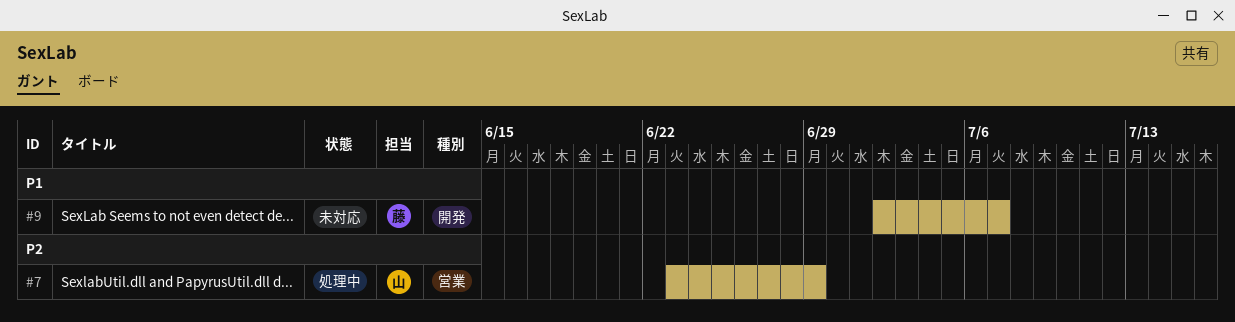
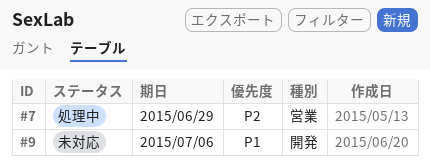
#9, due: Jul 7 -> Jul 6

